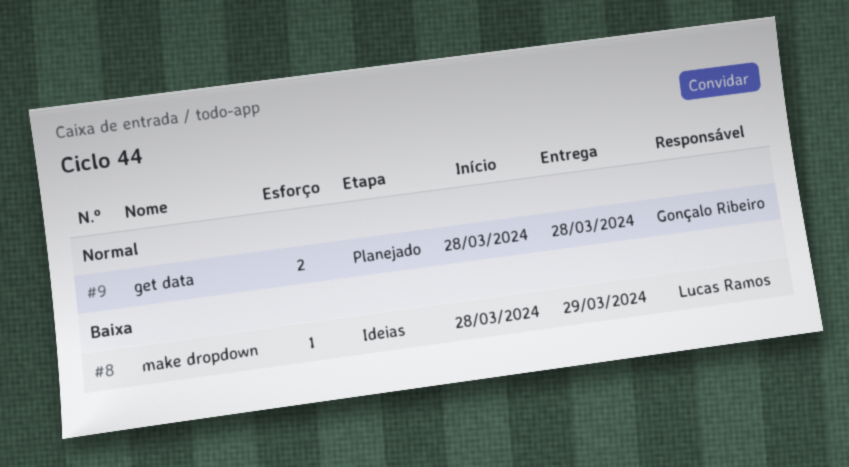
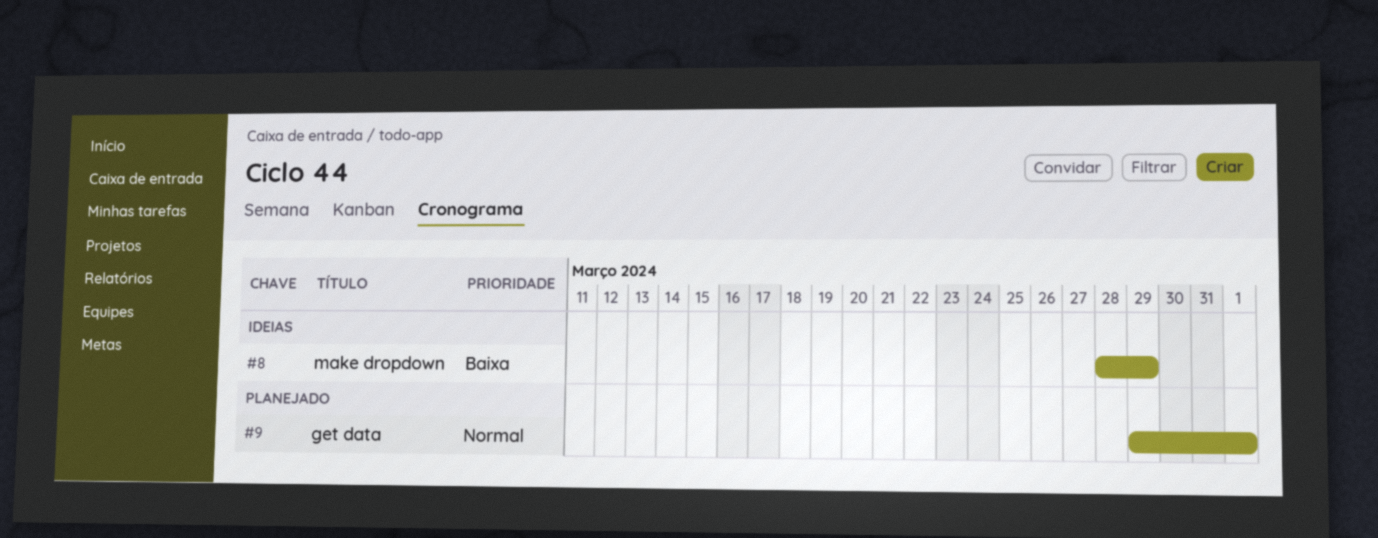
#9, start: Mar 28 -> Mar 29
#9, due: Mar 28 -> Apr 1

